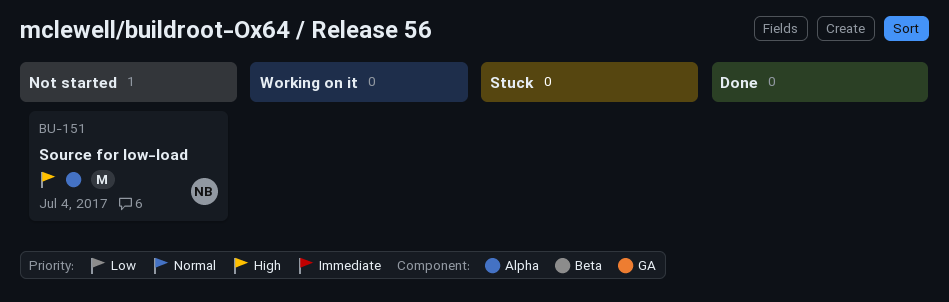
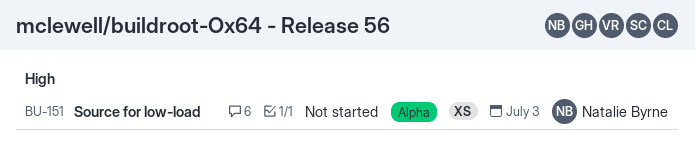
BU-151, estimate: M -> XS
BU-151, due: Jul 4 -> Jul 3

